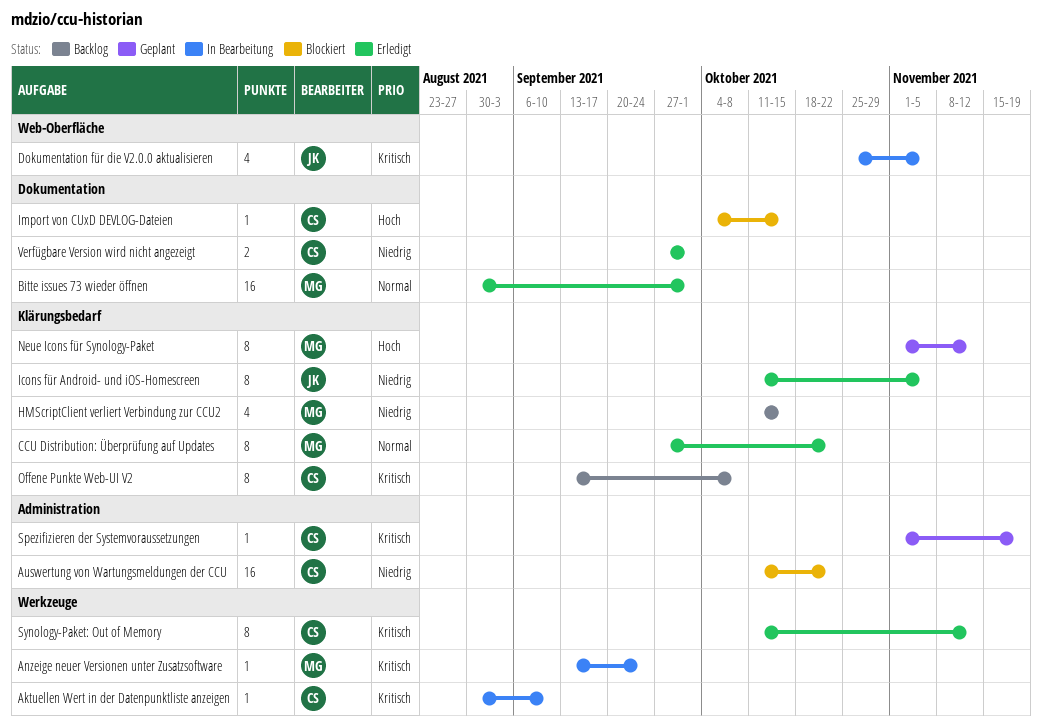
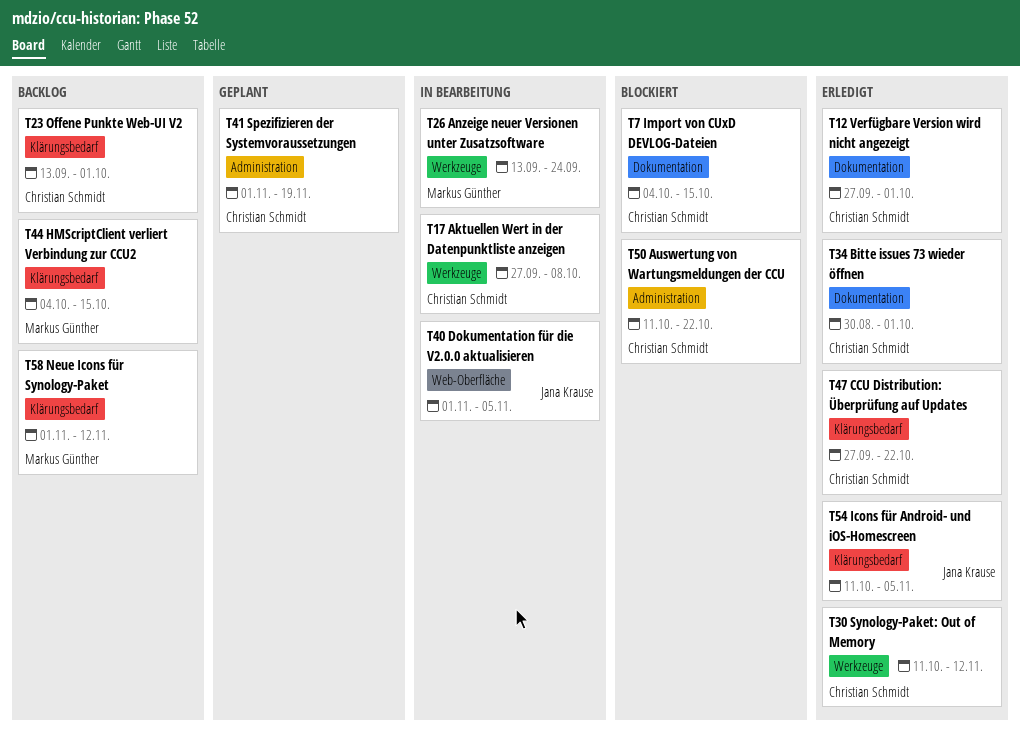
Aktuellen Wert in der Datenpunktliste anzeigen, start: Aug 30 -> Sep 27
Aktuellen Wert in der Datenpunktliste anzeigen, due: Sep 10 -> Oct 8
Bitte issues 73 wieder öffnen, owner: Markus Günther -> Christian Schmidt
CCU Distribution: Überprüfung auf Updates, owner: Markus Günther -> Christian Schmidt
Dokumentation für die V2.0.0 aktualisieren, start: Oct 25 -> Nov 1
HMScriptClient verliert Verbindung zur CCU2, start: Oct 11 -> Oct 4
Neue Icons für Synology-Paket, status: Geplant -> Backlog
Offene Punkte Web-UI V2, due: Oct 8 -> Oct 1

